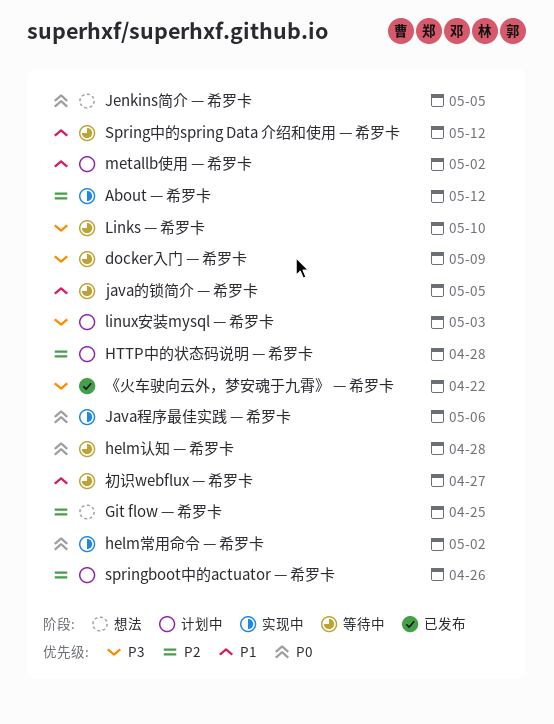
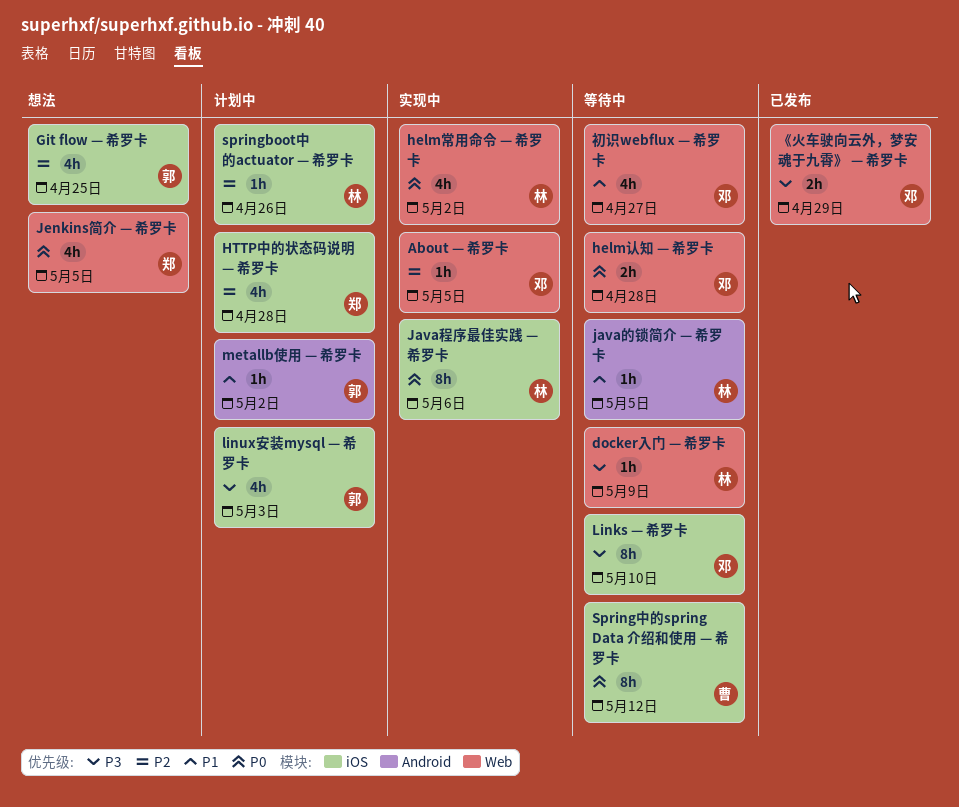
About — 希罗卡, due: May 12 -> May 5
Spring中的spring Data 介绍和使用 — 希罗卡, priority: P1 -> P0
《火车驶向云外，梦安魂于九霄》 — 希罗卡, due: Apr 22 -> Apr 29

